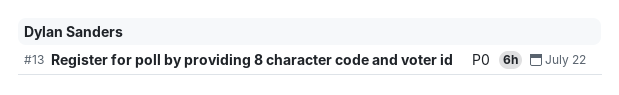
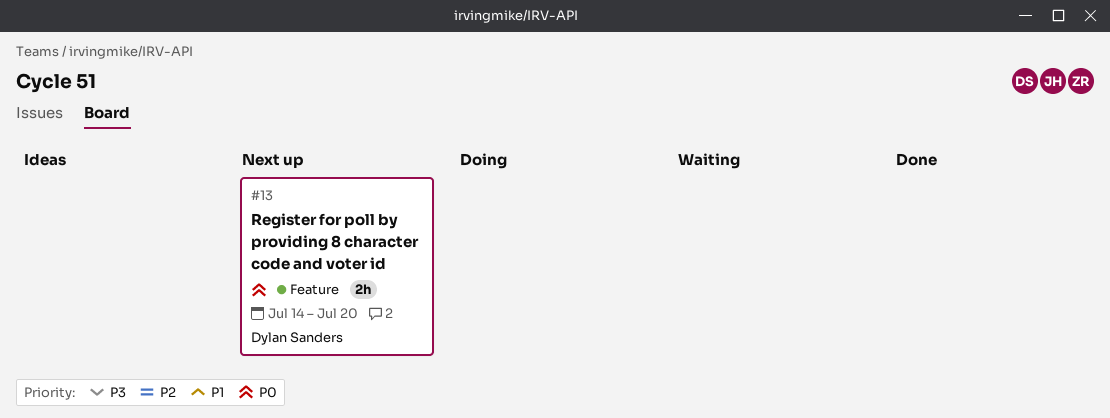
#13, estimate: 6h -> 2h
#13, due: Jul 22 -> Jul 20

